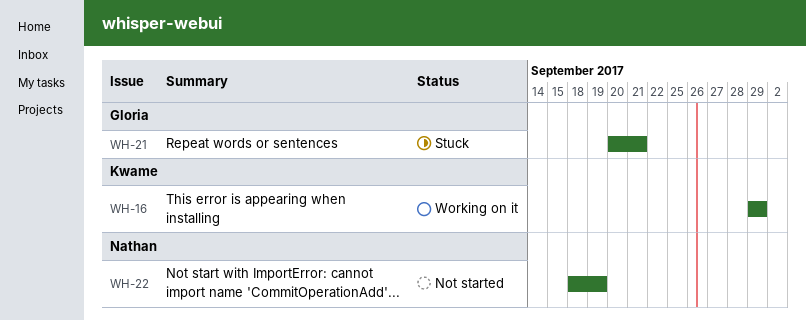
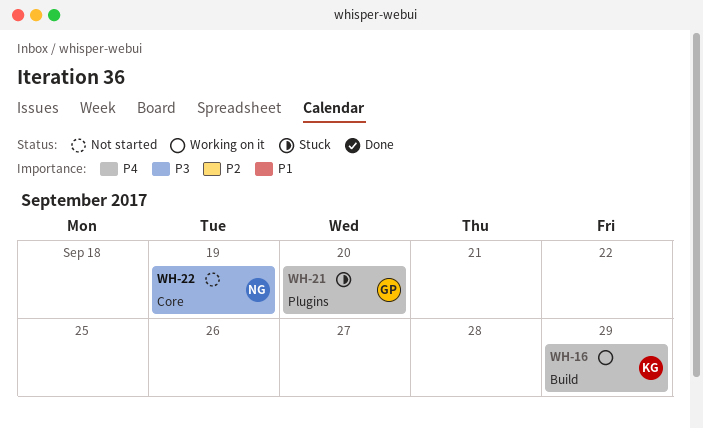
WH-21, due: Sep 21 -> Sep 20

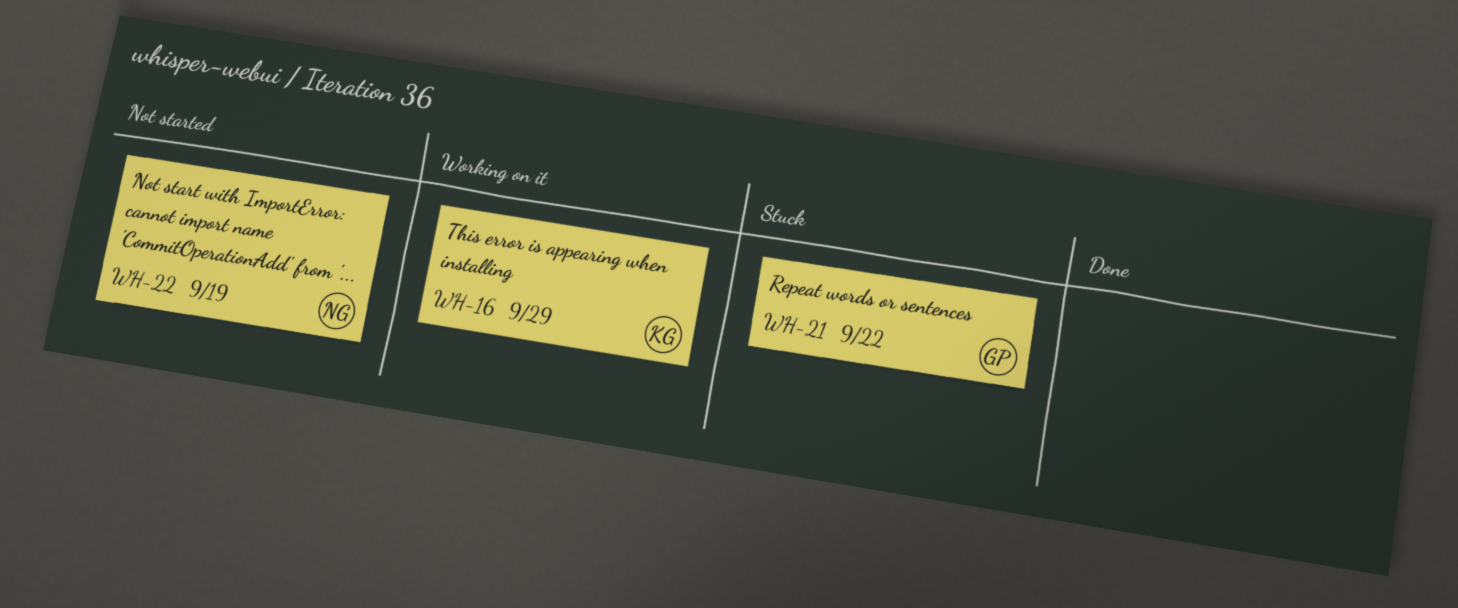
WH-21, due: Sep 20 -> Sep 22

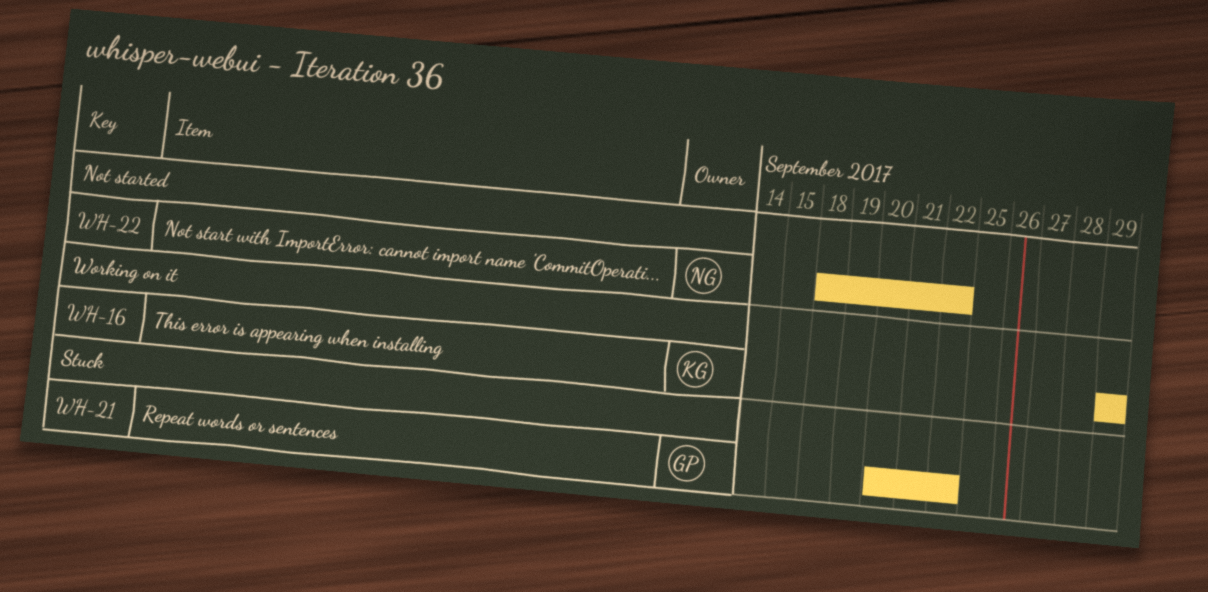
WH-22, due: Sep 19 -> Sep 22

